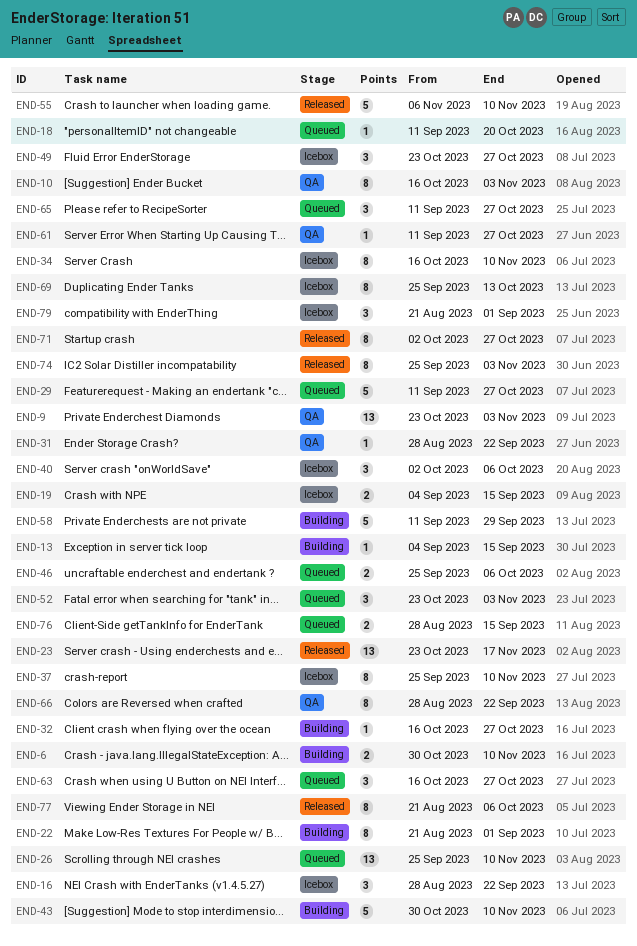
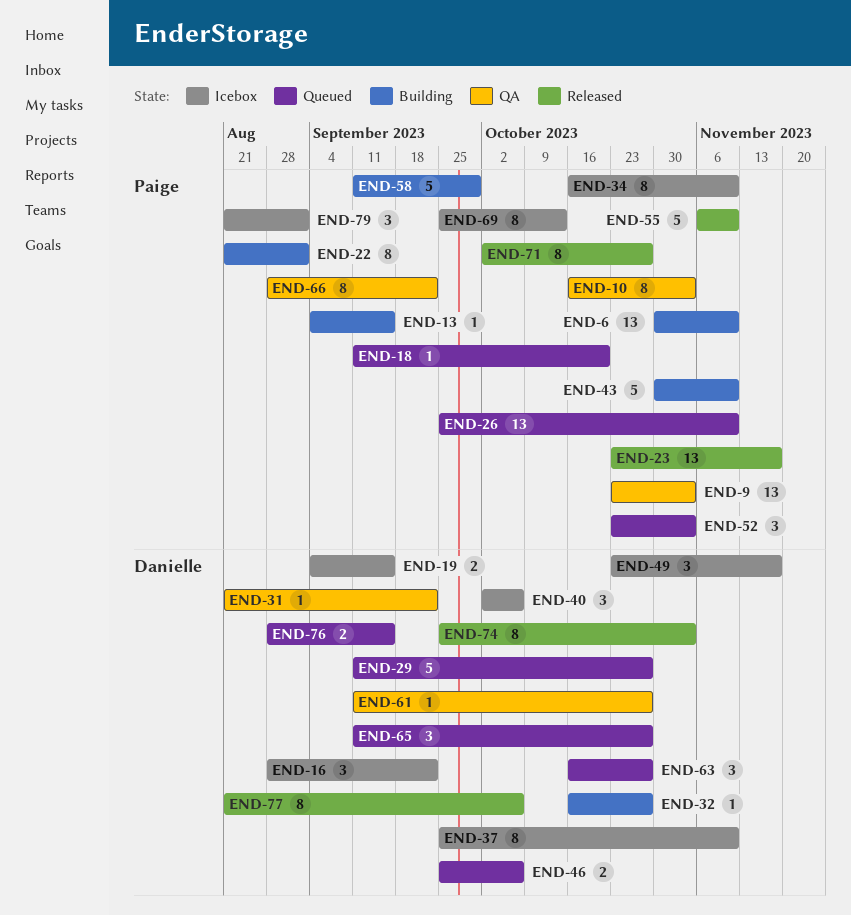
END-6, estimate: 2 -> 13
END-31, start: Aug 28 -> Aug 21
END-49, due: Oct 27 -> Nov 17

